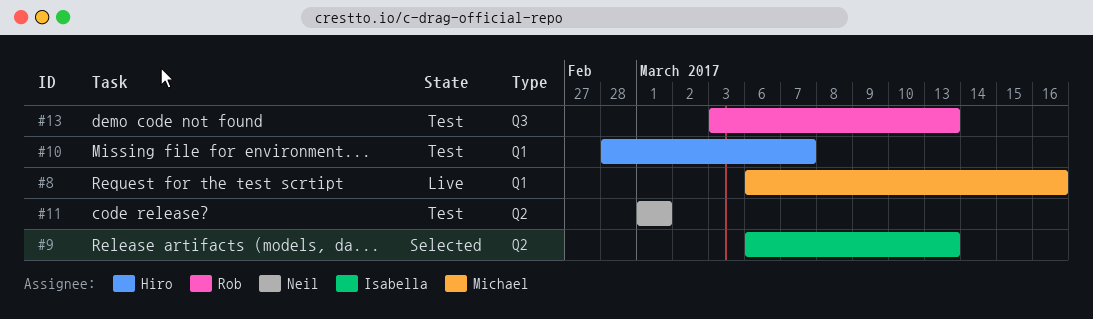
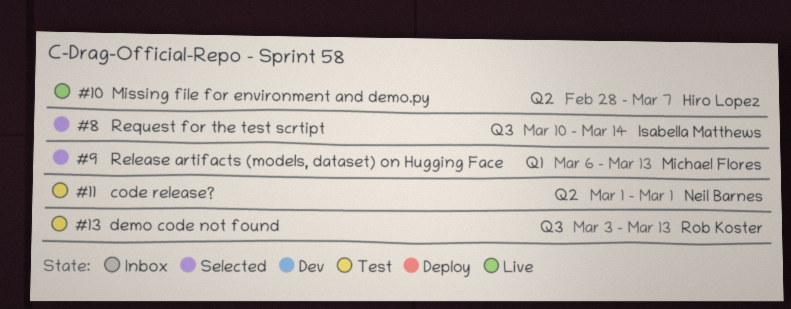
#8, status: Live -> Selected
#8, owner: Michael Flores -> Isabella Matthews
#8, label: Q1 -> Q3
#8, start: Mar 6 -> Mar 10
#8, due: Mar 16 -> Mar 14
#9, owner: Isabella Matthews -> Michael Flores
#9, label: Q2 -> Q1
#10, status: Test -> Live
#10, label: Q1 -> Q2

